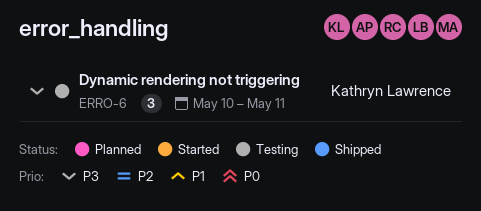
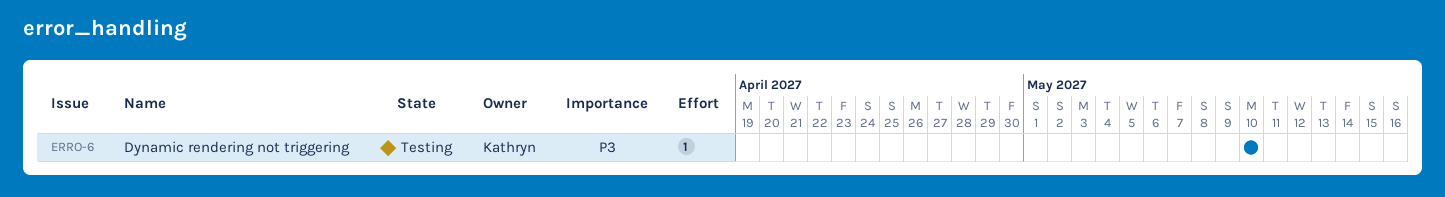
ERRO-6, estimate: 3 -> 1
ERRO-6, due: May 11 -> May 10

